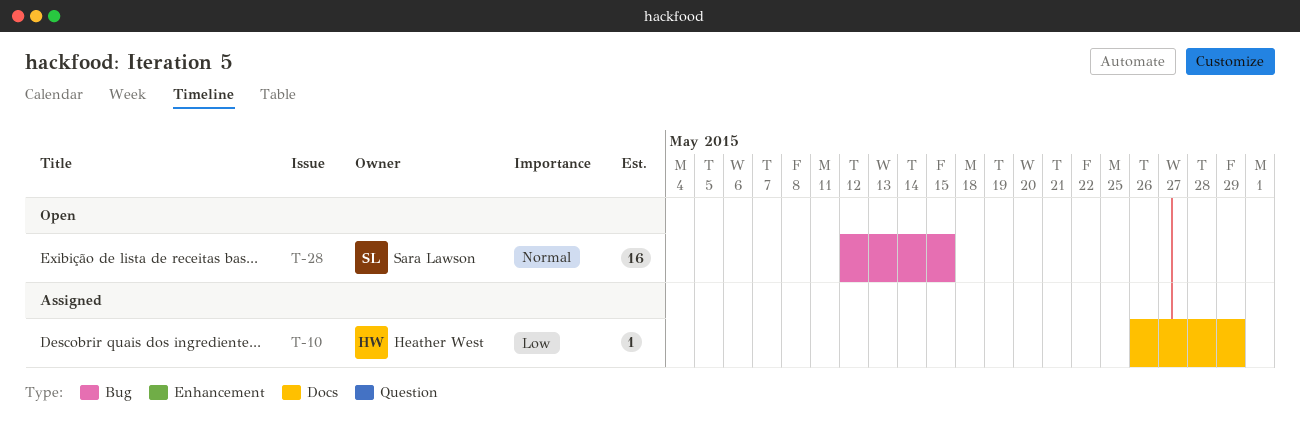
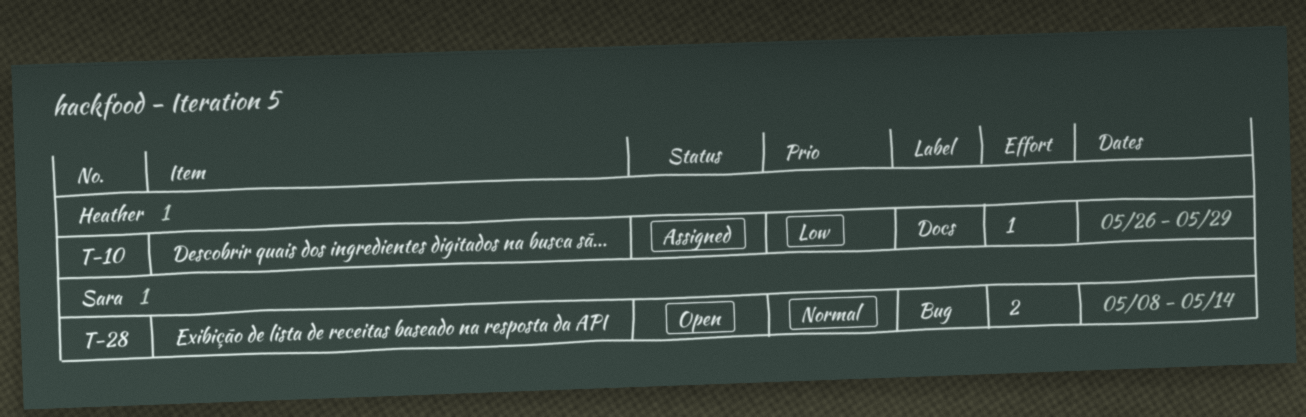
T-28, estimate: 16 -> 2
T-28, start: May 12 -> May 8
T-28, due: May 15 -> May 14

